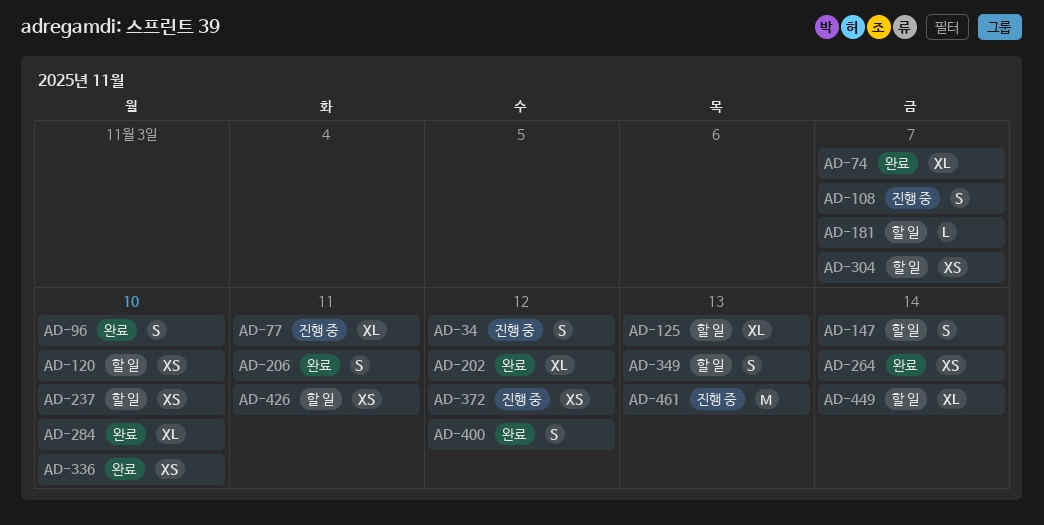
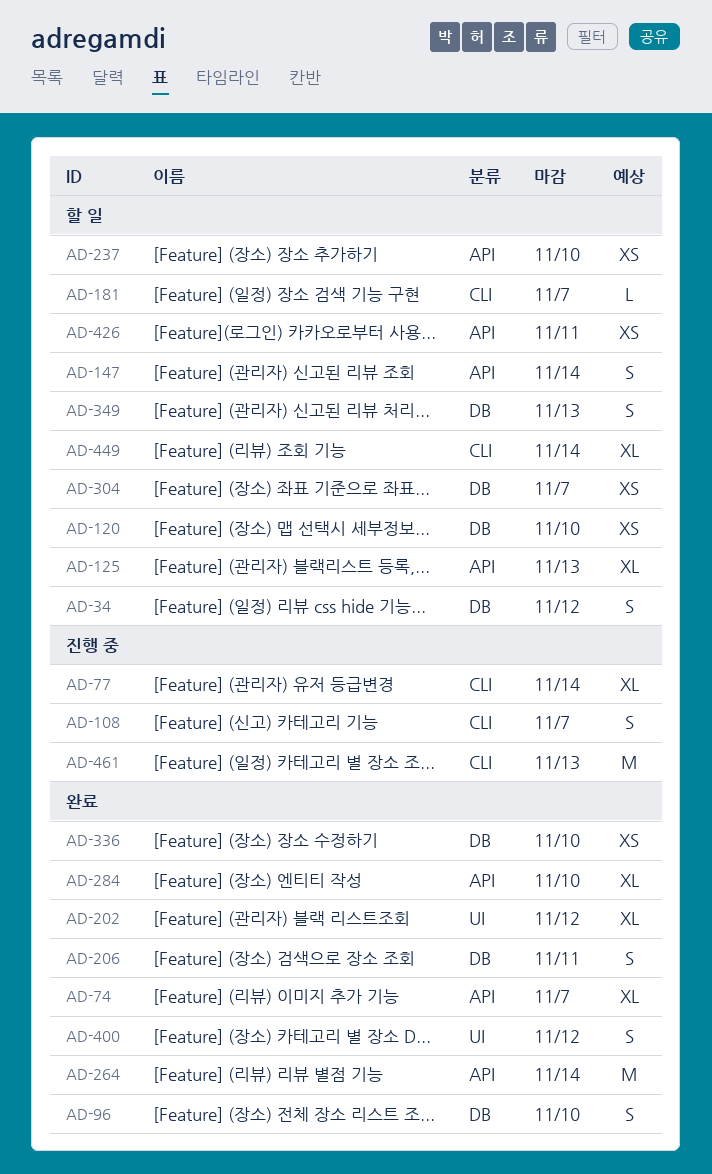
AD-34, status: 진행 중 -> 할 일
AD-77, due: Nov 11 -> Nov 14
AD-264, estimate: XS -> M
AD-372: present -> none

